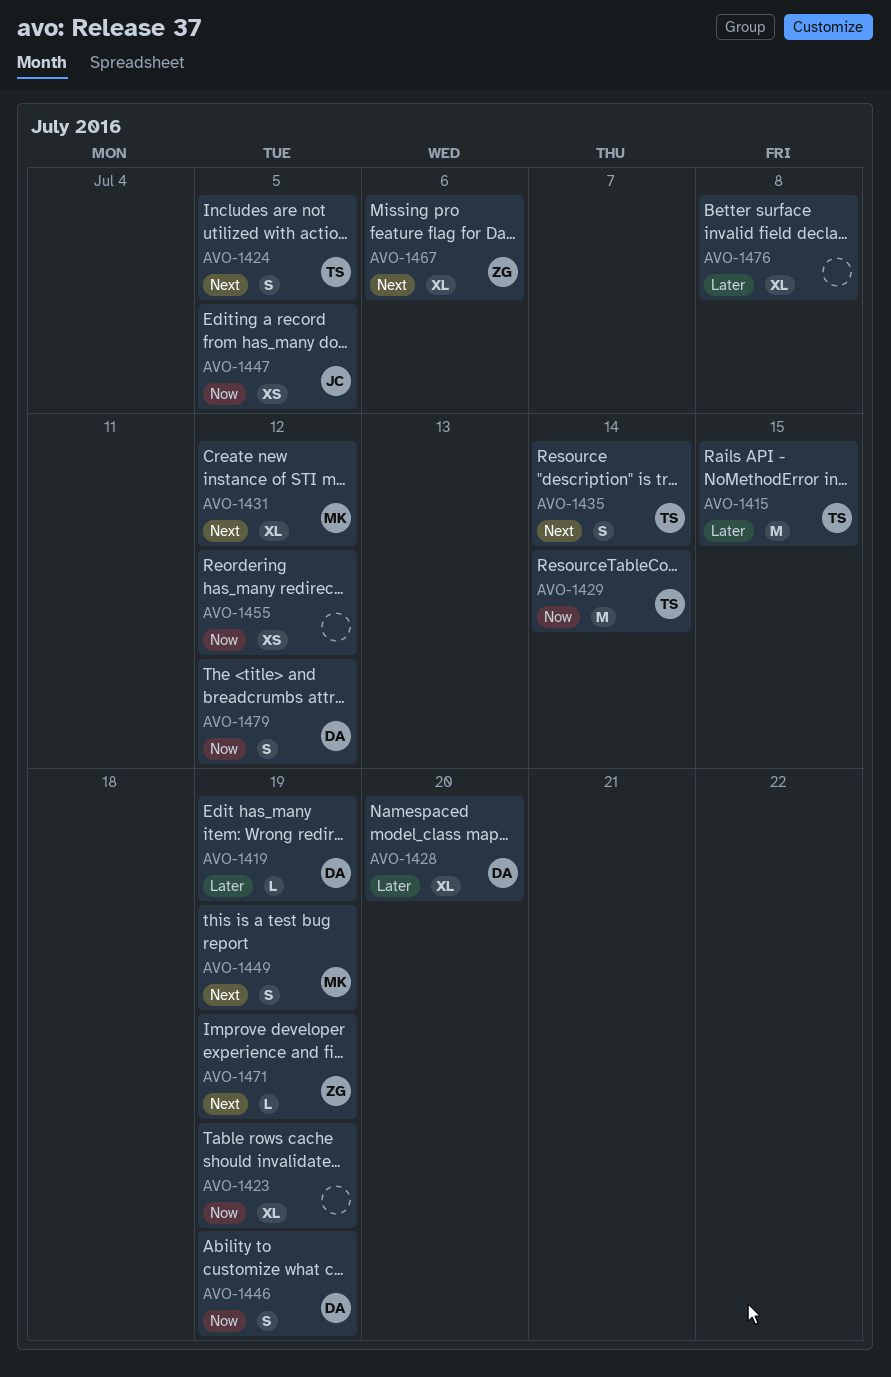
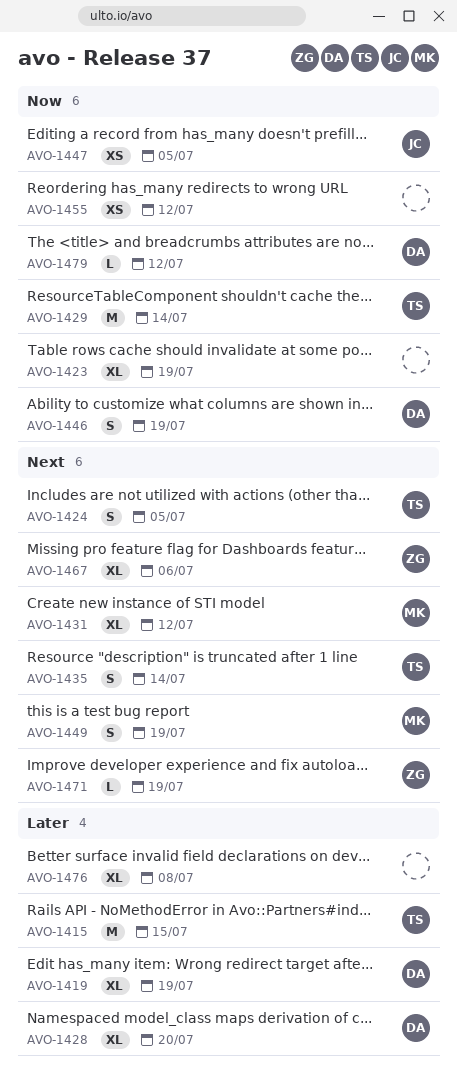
AVO-1419, estimate: L -> XL
AVO-1479, estimate: S -> L

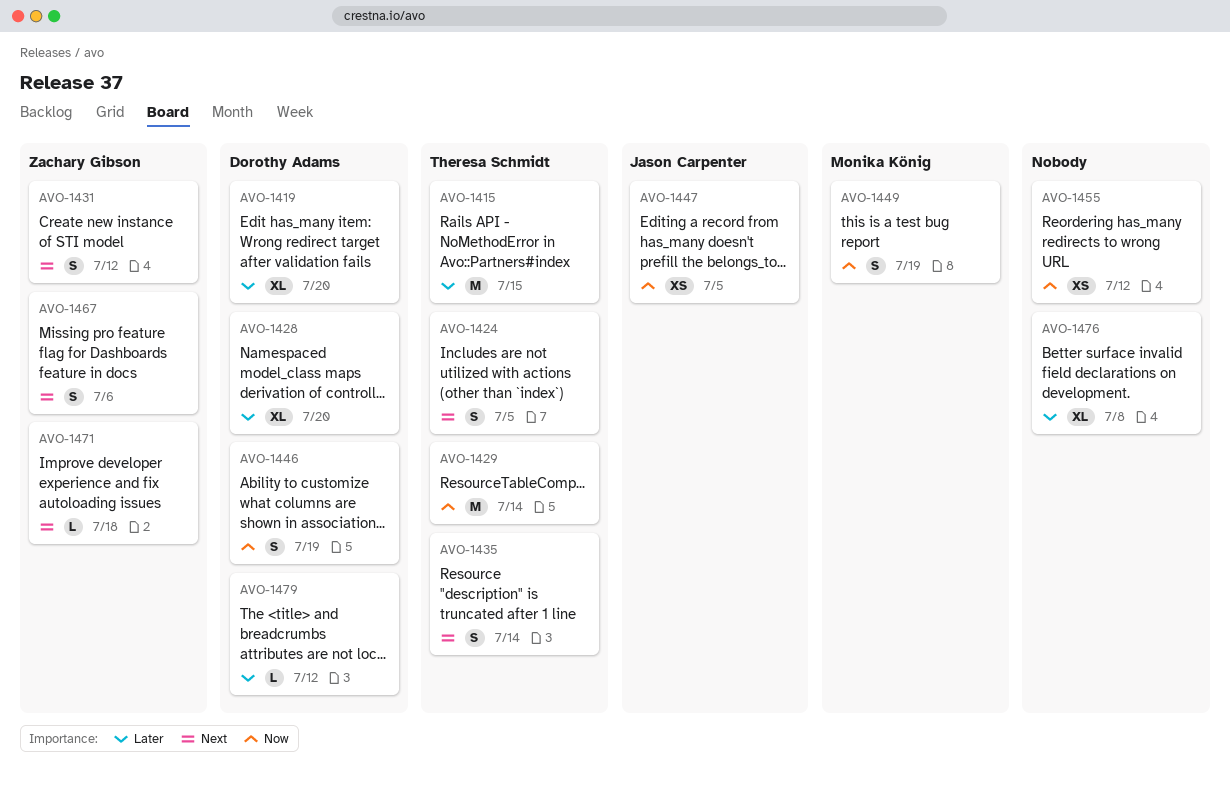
AVO-1419, due: Jul 19 -> Jul 20
AVO-1423: present -> none
AVO-1431, owner: Monika König -> Zachary Gibson
AVO-1431, estimate: XL -> S
AVO-1449, priority: Next -> Now
AVO-1467, estimate: XL -> S
AVO-1471, due: Jul 19 -> Jul 18
AVO-1479, priority: Now -> Later

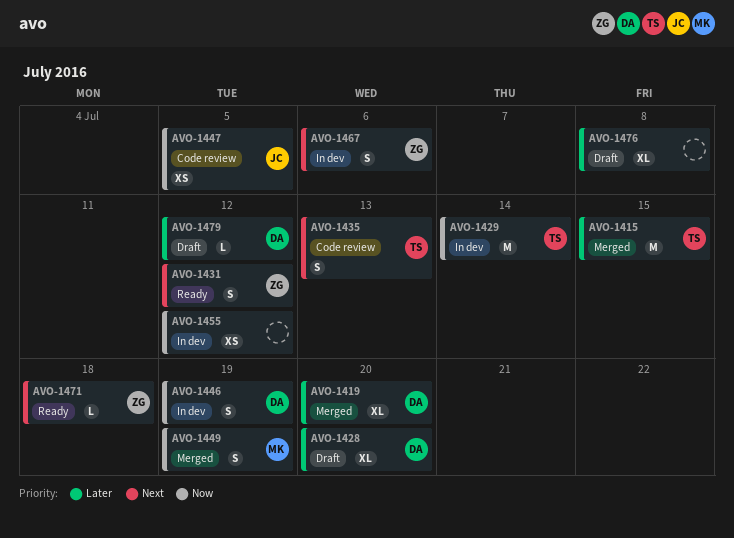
AVO-1424: present -> none
AVO-1435, due: Jul 14 -> Jul 13

